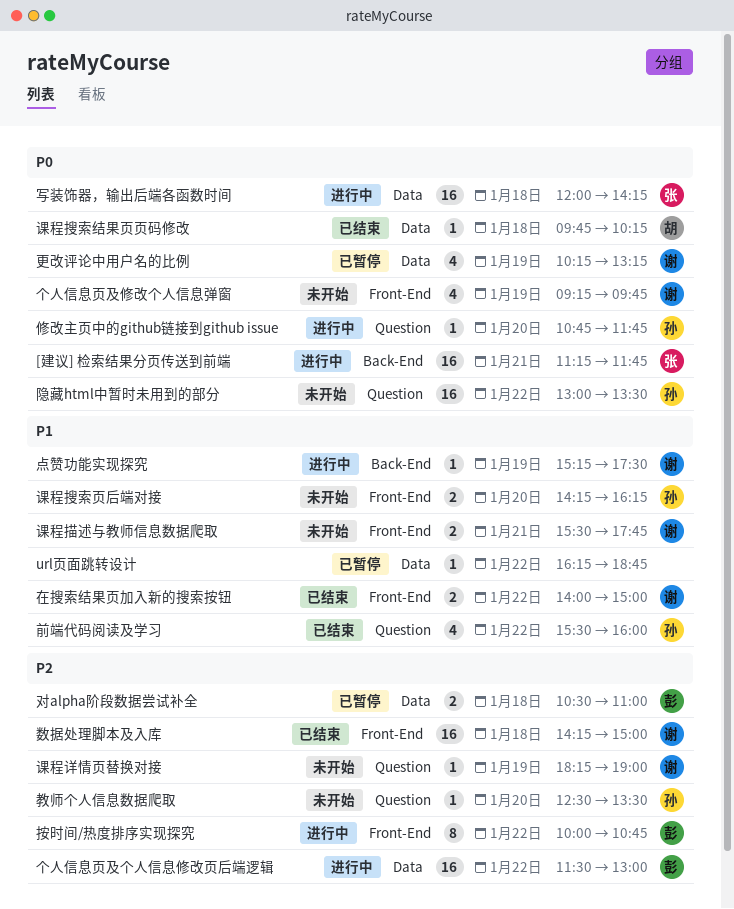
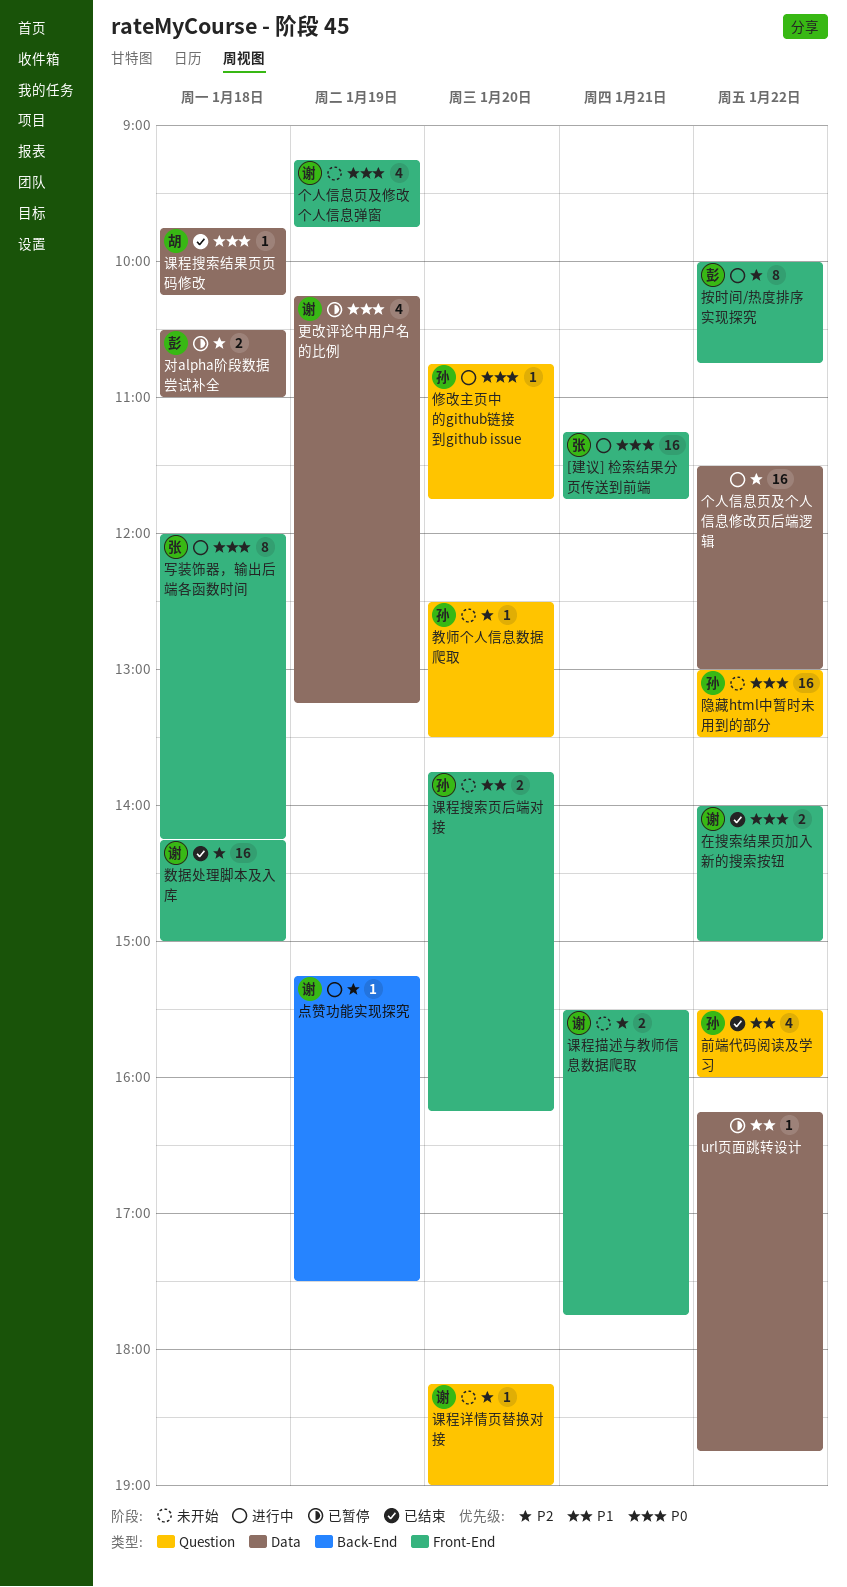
[建议] 检索结果分页传送到前端, label: Back-End -> Front-End
个人信息页及个人信息修改页后端逻辑, owner: 彭 -> none
写装饰器，输出后端各函数时间, label: Data -> Front-End
写装饰器，输出后端各函数时间, estimate: 16 -> 8
在搜索结果页加入新的搜索按钮, priority: P1 -> P0
点赞功能实现探究, priority: P1 -> P2
课程描述与教师信息数据爬取, priority: P1 -> P2
课程搜索页后端对接, begins: 14:15 -> 13:45
课程详情页替换对接, day: Jan 19 -> Jan 20

